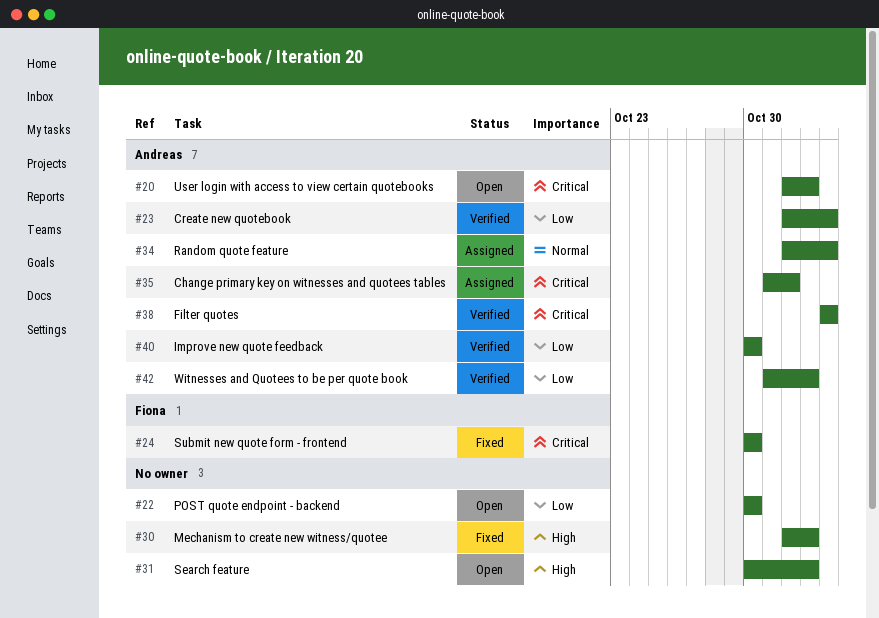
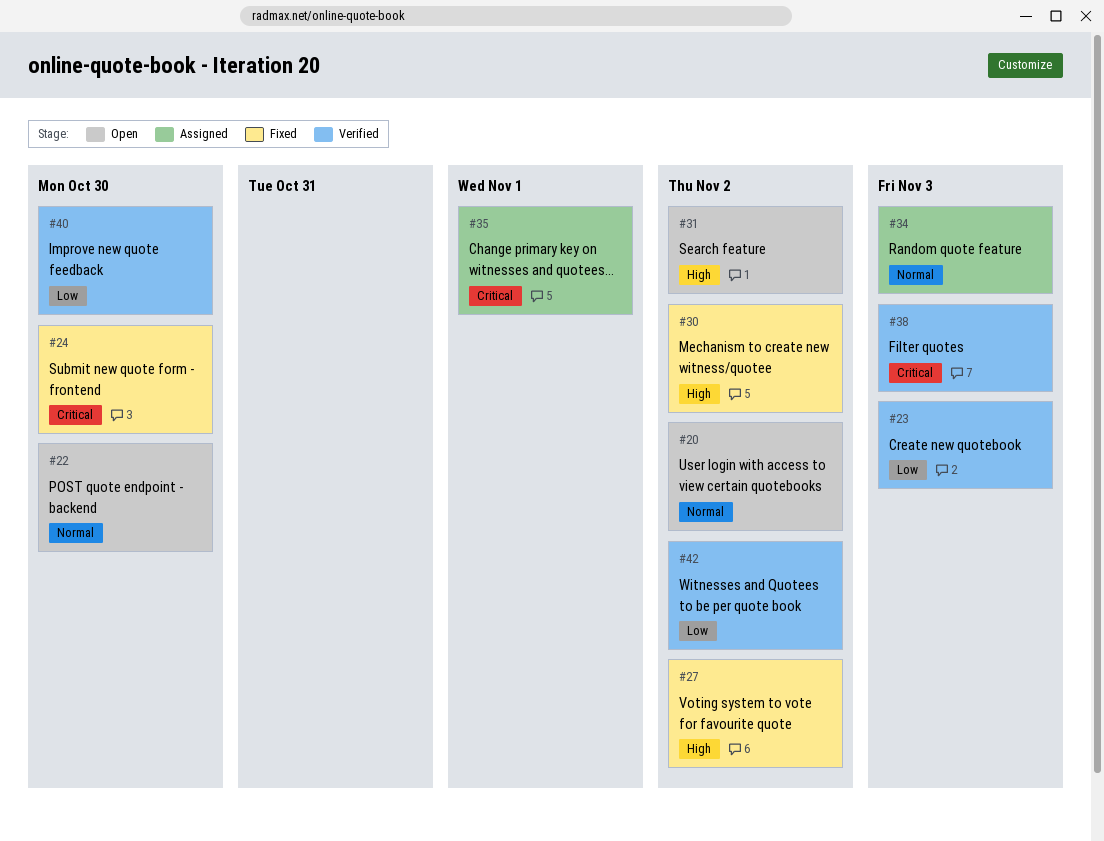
#20, priority: Critical -> Normal
#22, priority: Low -> Normal
#27: none -> present

